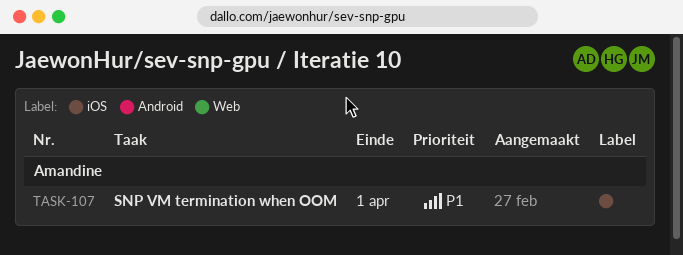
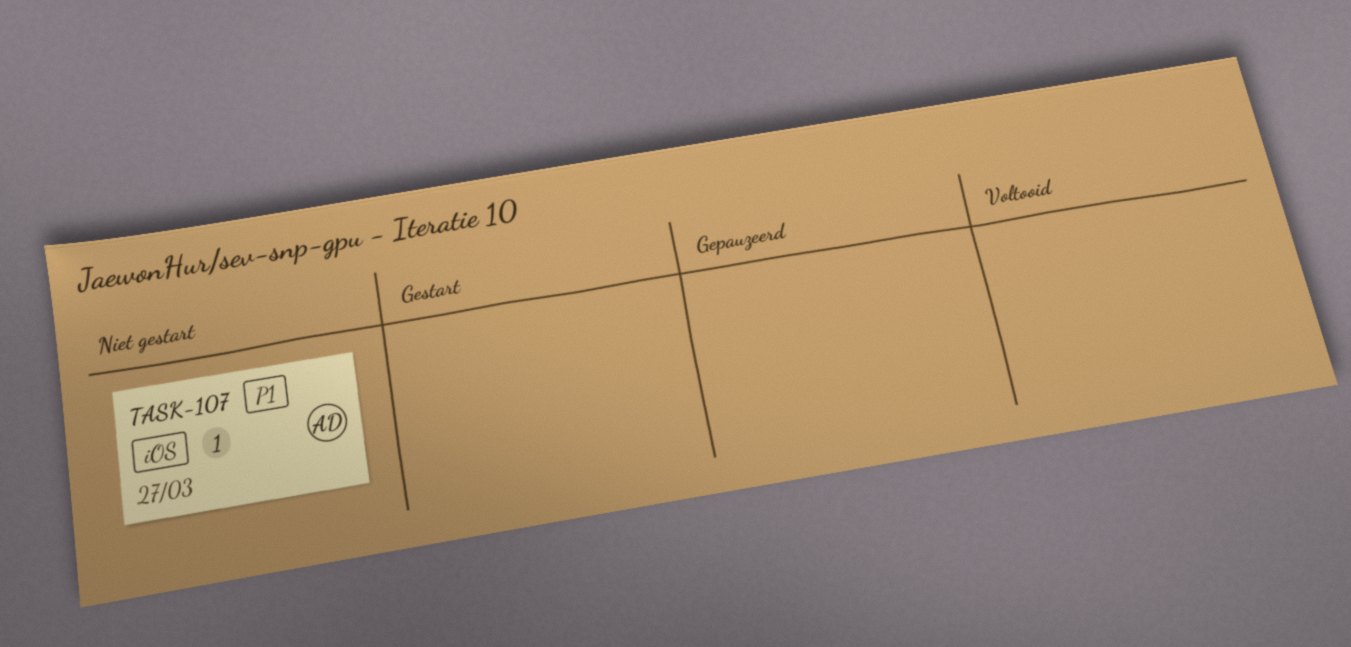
TASK-107, due: Apr 1 -> Mar 27

